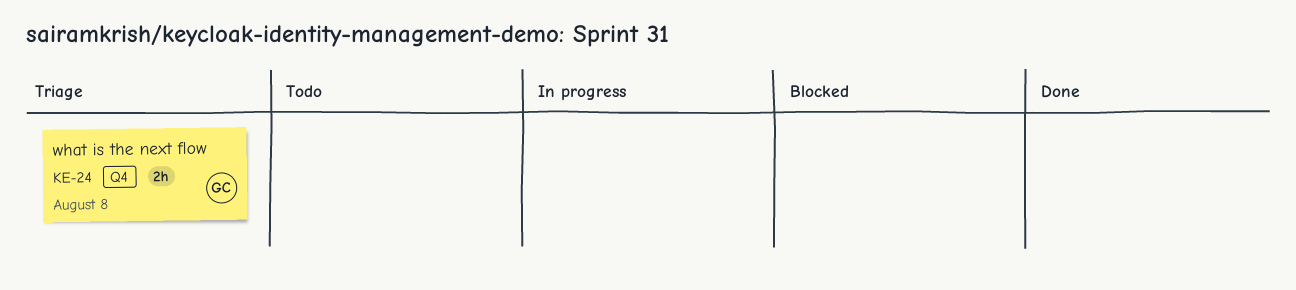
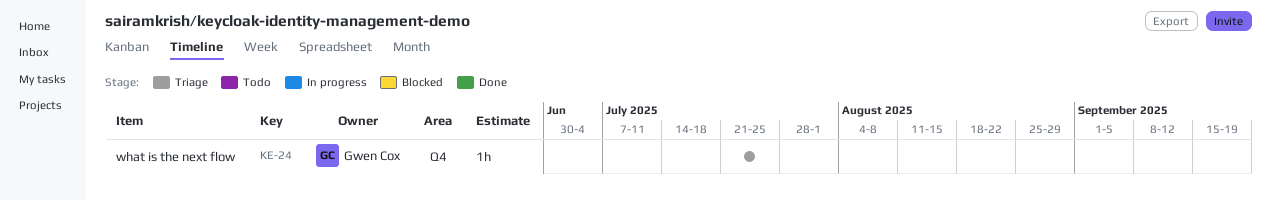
KE-24, estimate: 2h -> 1h
KE-24, due: Aug 8 -> Jul 25

